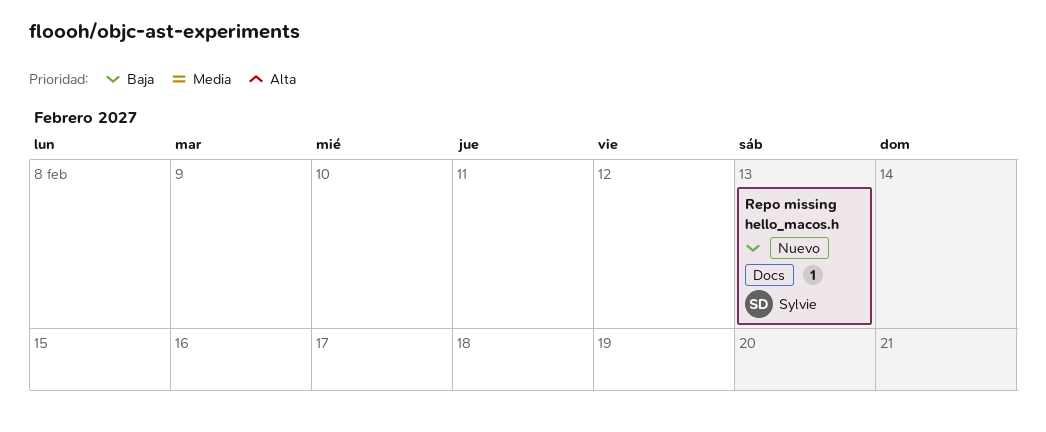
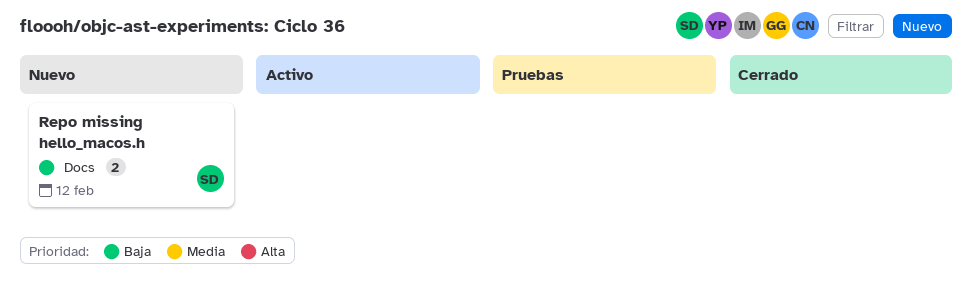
Repo missing hello_macos.h, estimate: 1 -> 2
Repo missing hello_macos.h, due: Feb 13 -> Feb 12

